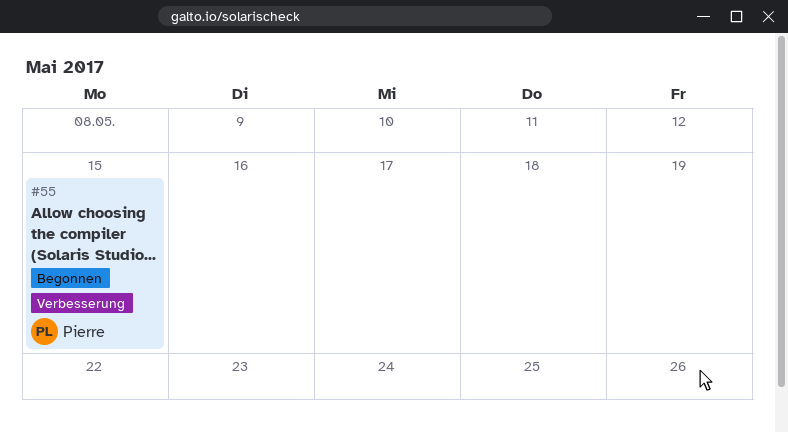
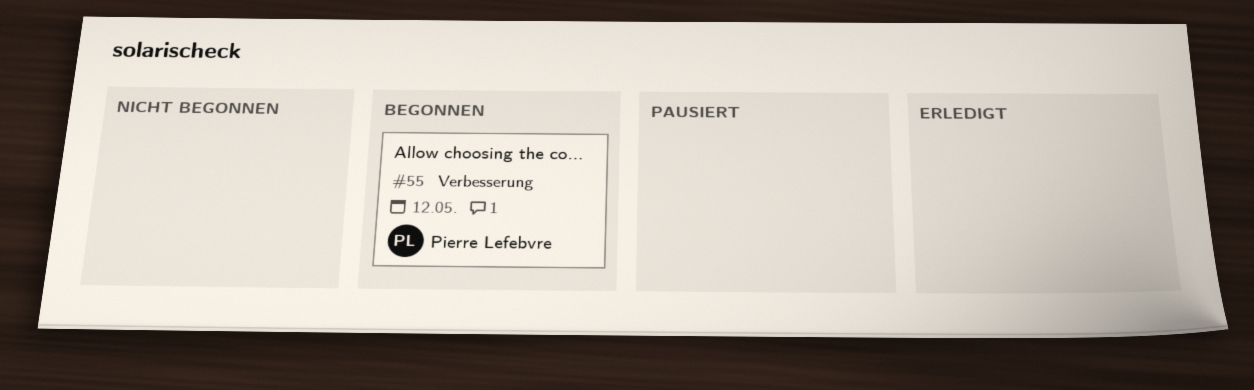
#55, due: May 15 -> May 12

